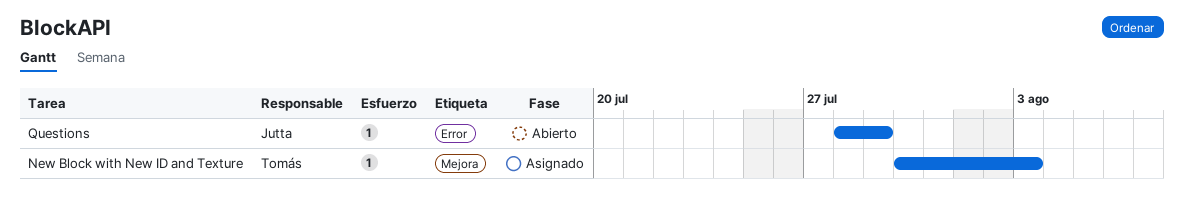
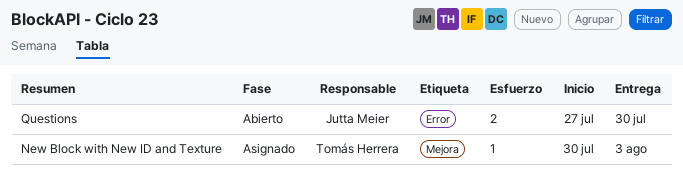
Questions, estimate: 1 -> 2
Questions, start: Jul 28 -> Jul 27
Questions, due: Jul 29 -> Jul 30

